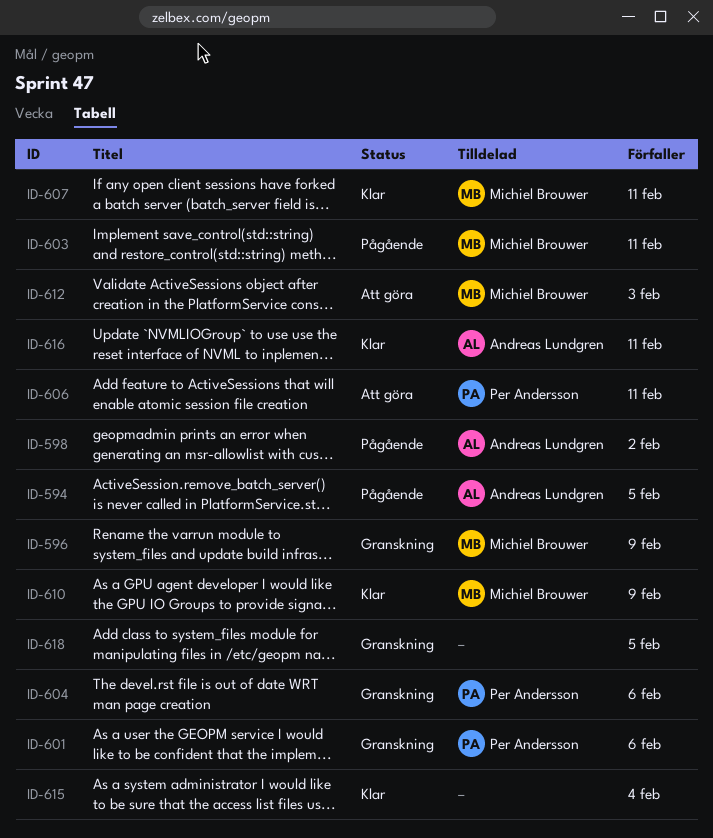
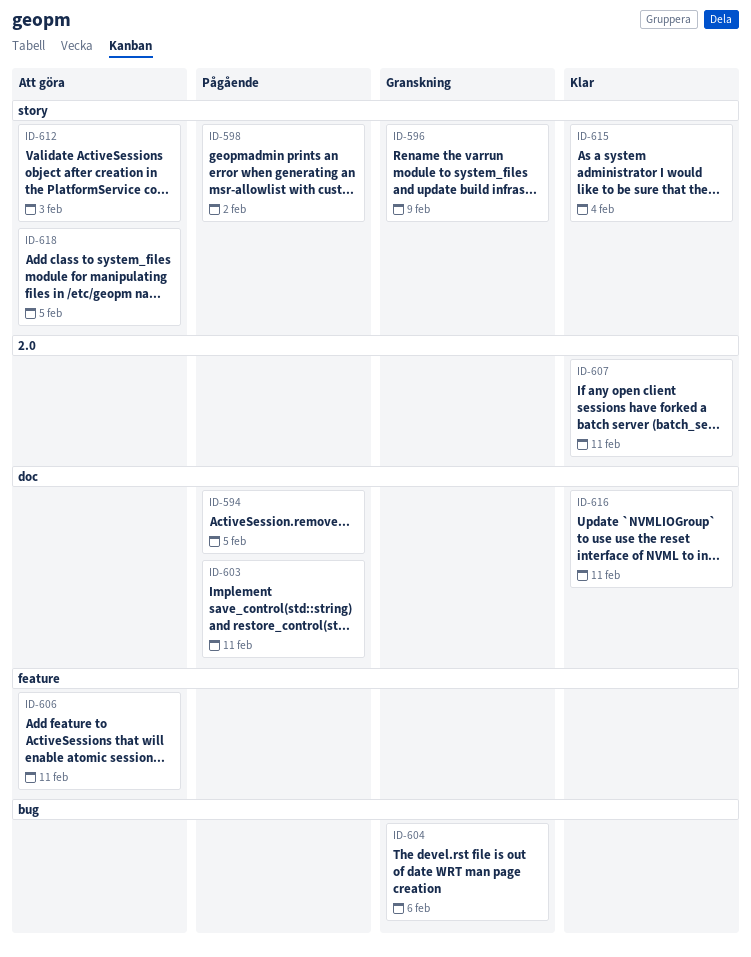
ID-601: present -> none
ID-610: present -> none
ID-618, status: Granskning -> Att göra

